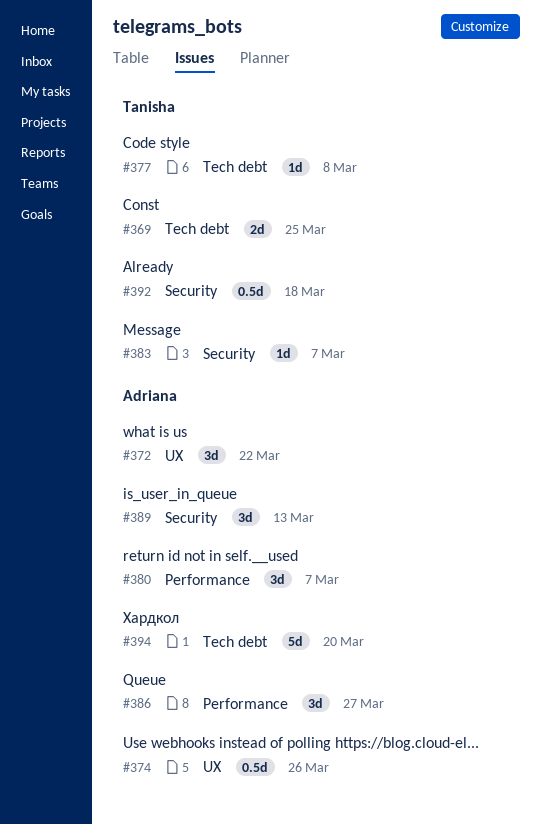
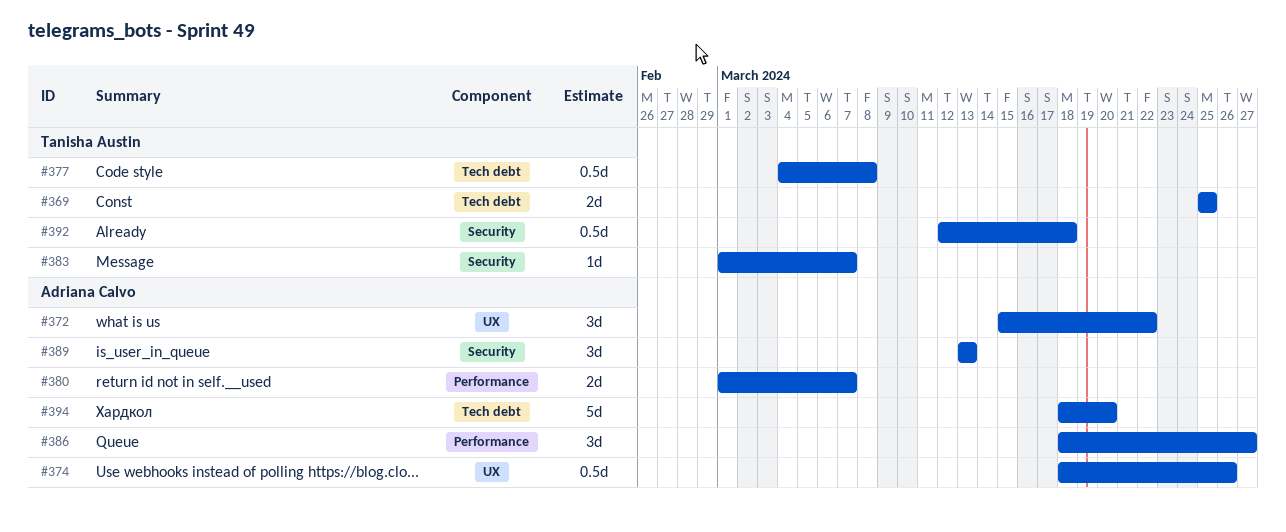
#377, estimate: 1d -> 0.5d
#380, estimate: 3d -> 2d

